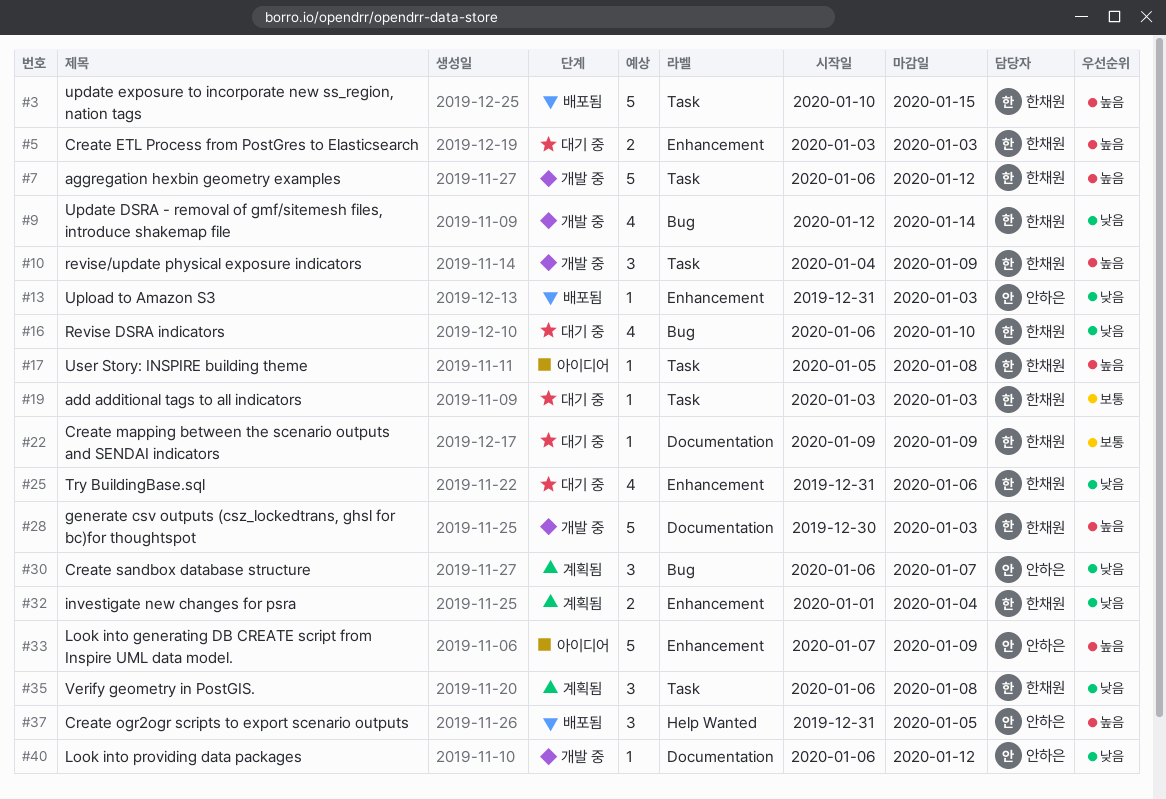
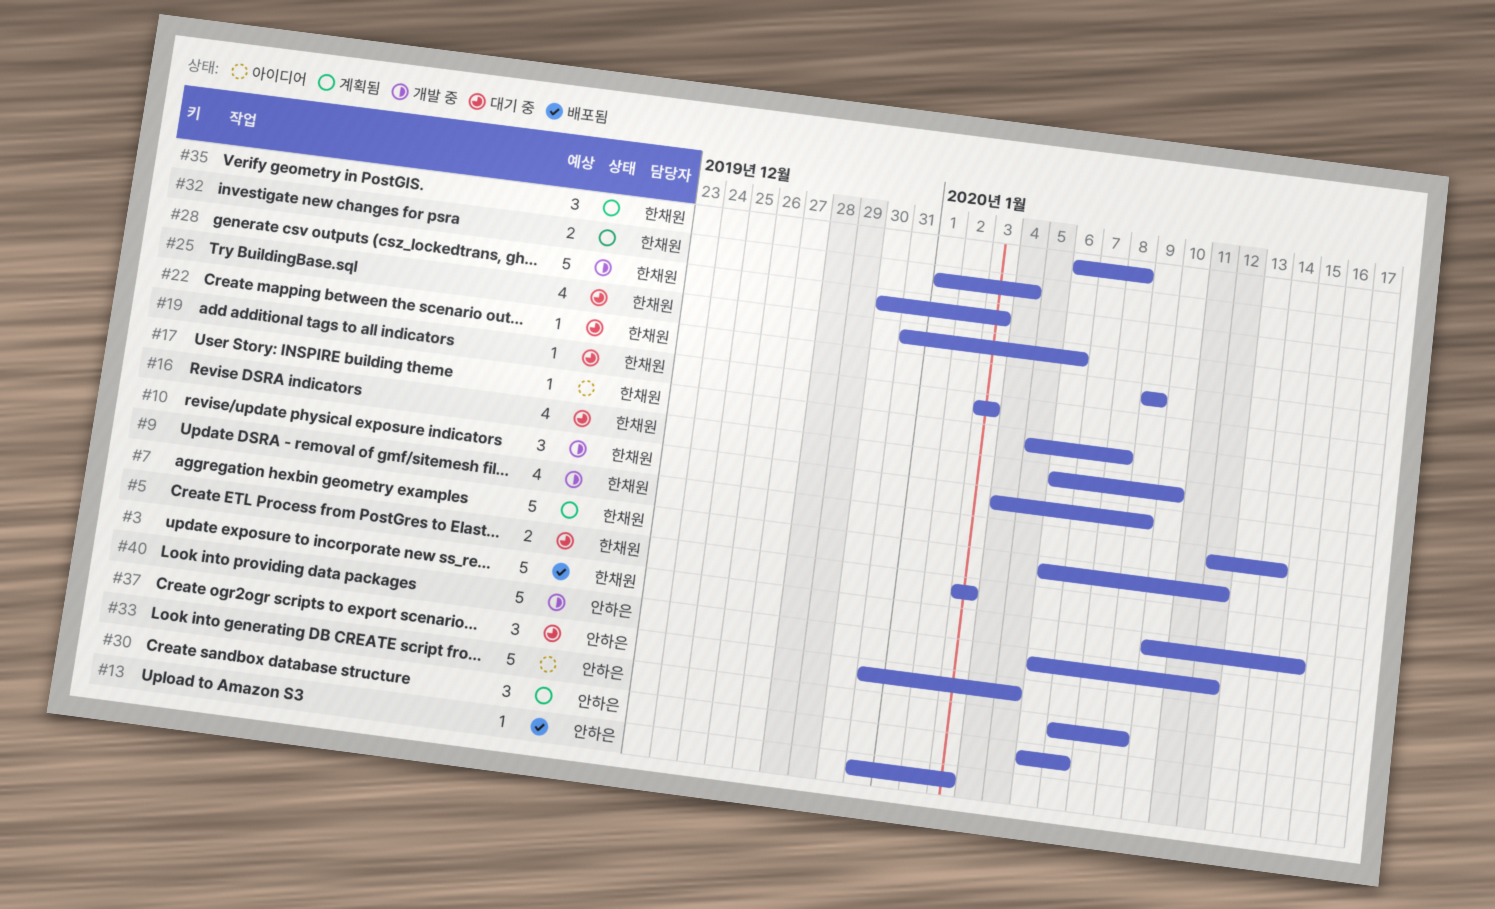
#7, status: 개발 중 -> 계획됨
#37, status: 배포됨 -> 대기 중
#40, estimate: 1 -> 5

